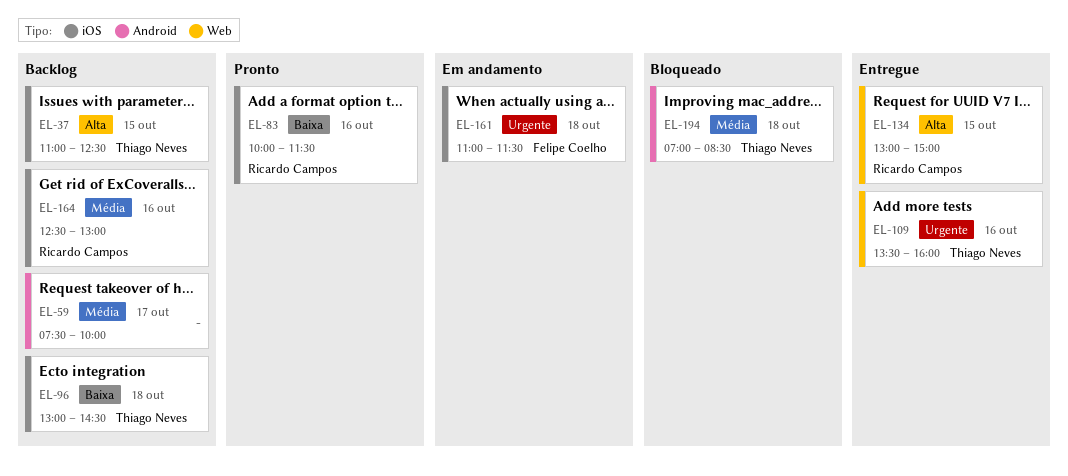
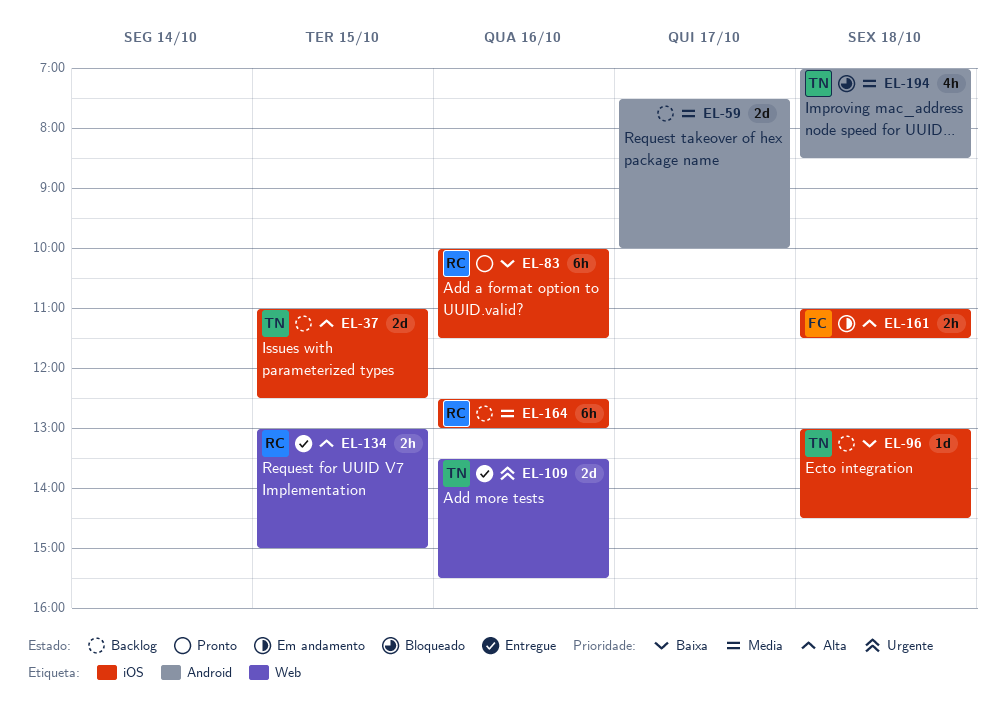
EL-109, ends: 16:00 -> 15:30
EL-161, priority: Urgente -> Alta

